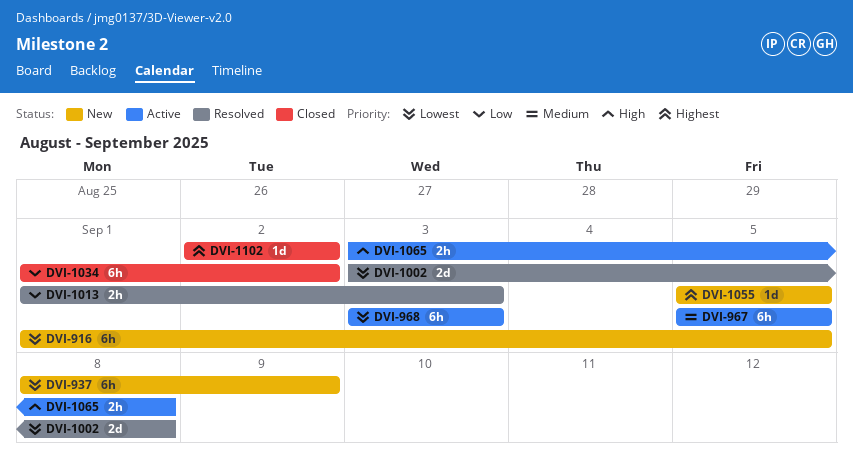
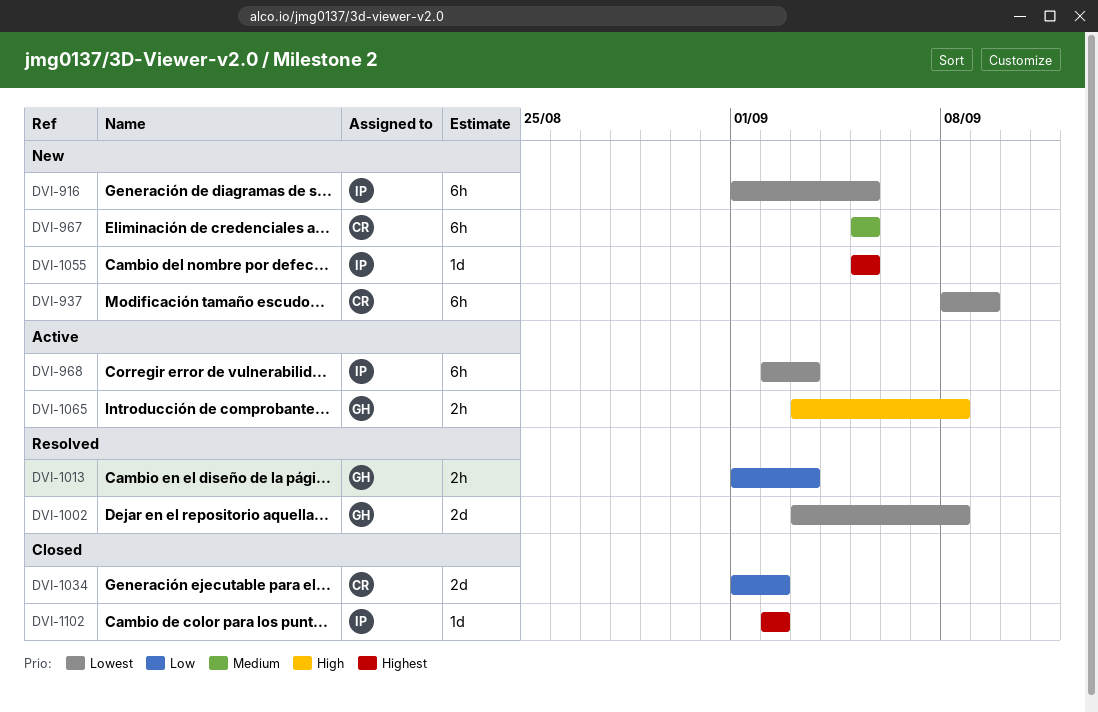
DVI-967, status: Active -> New
DVI-968, start: Sep 3 -> Sep 2
DVI-1034, estimate: 6h -> 2d

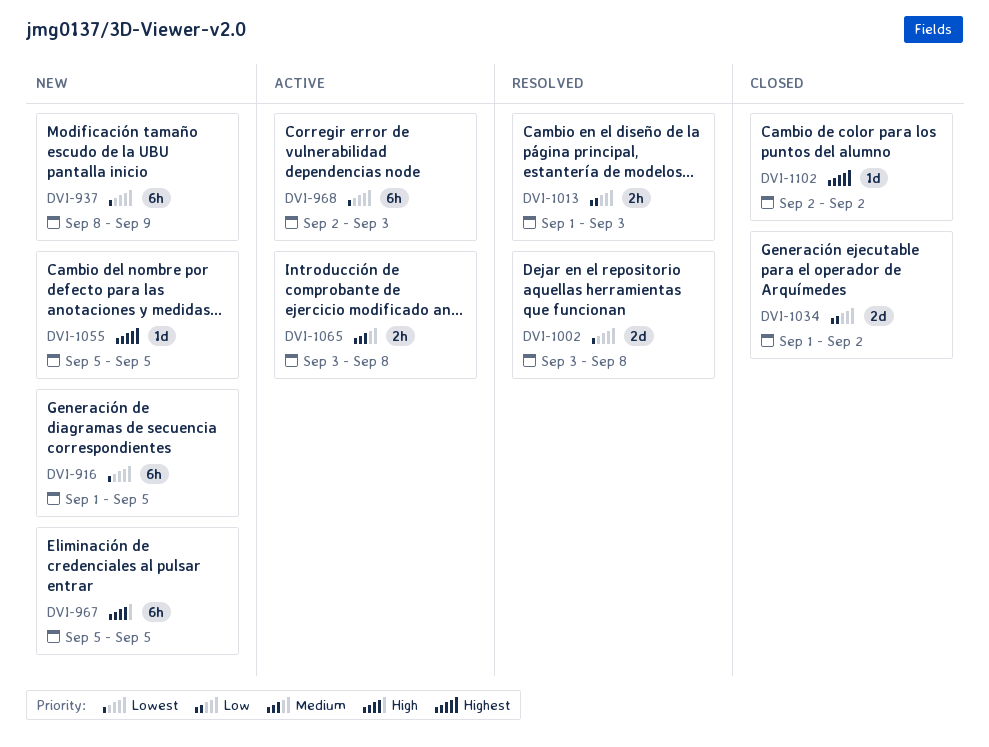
DVI-967, priority: Medium -> High
DVI-1065, priority: High -> Medium

